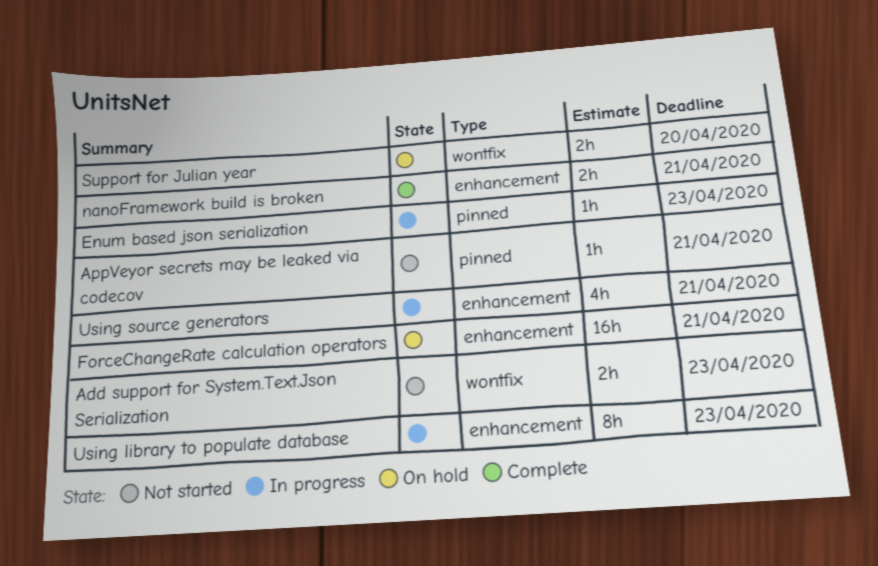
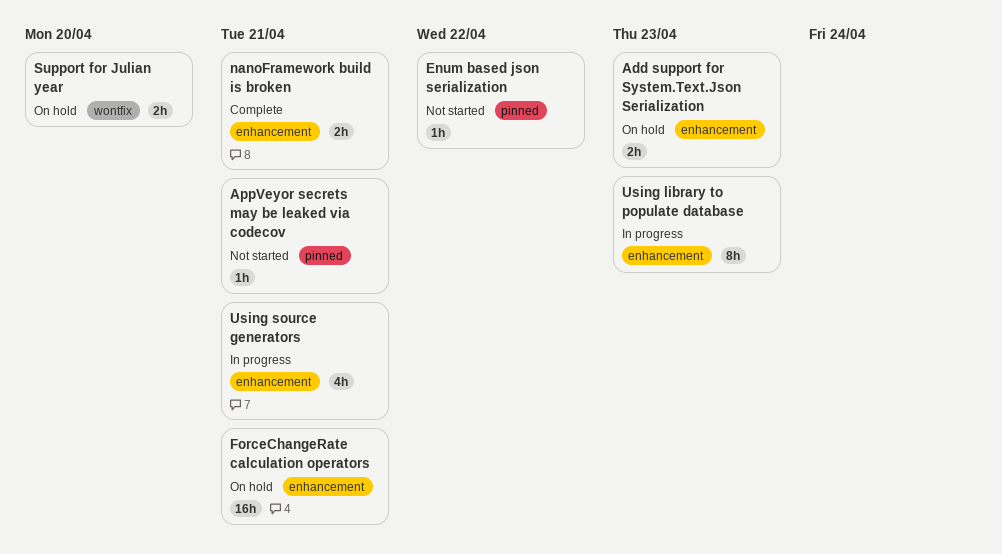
Add support for System.Text.Json Serialization, status: Not started -> On hold
Add support for System.Text.Json Serialization, label: wontfix -> enhancement
Enum based json serialization, status: In progress -> Not started
Enum based json serialization, due: Apr 23 -> Apr 22

